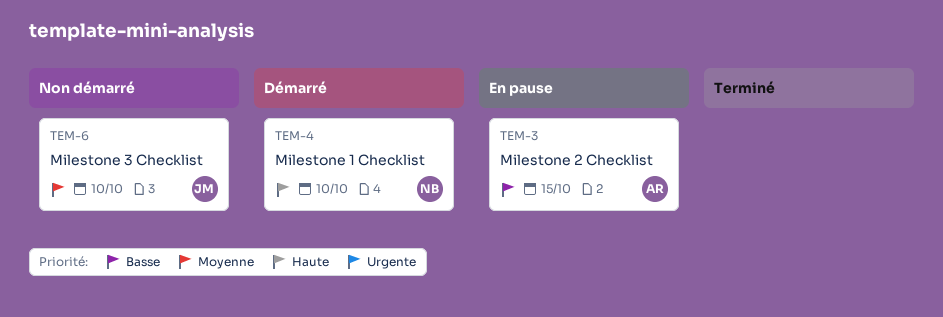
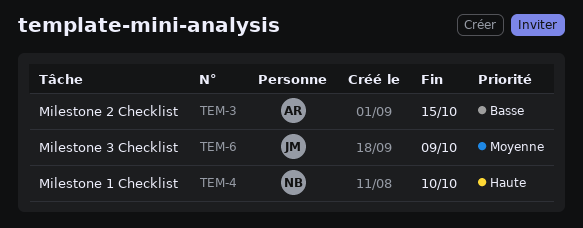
TEM-6, due: Oct 10 -> Oct 9

